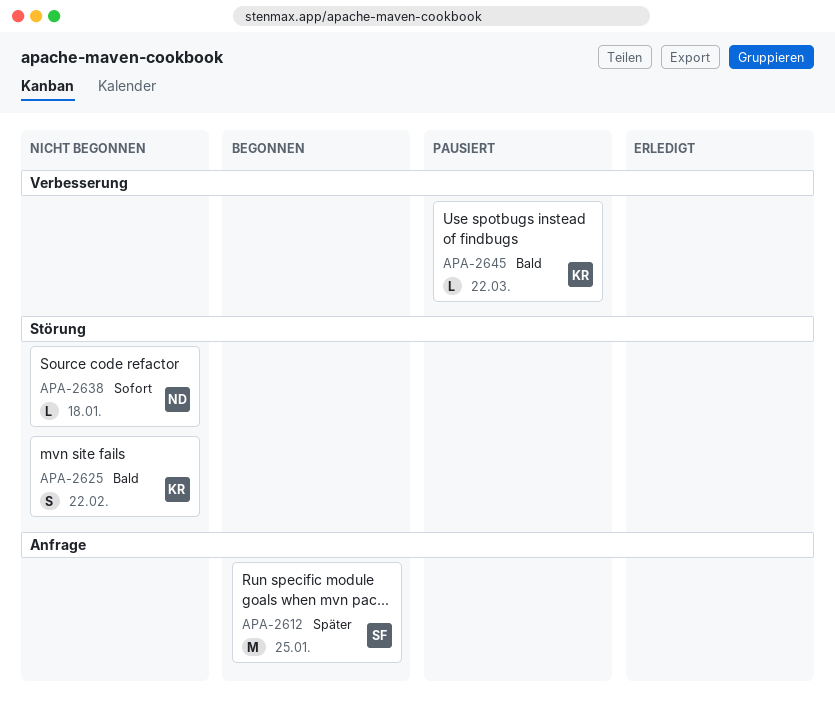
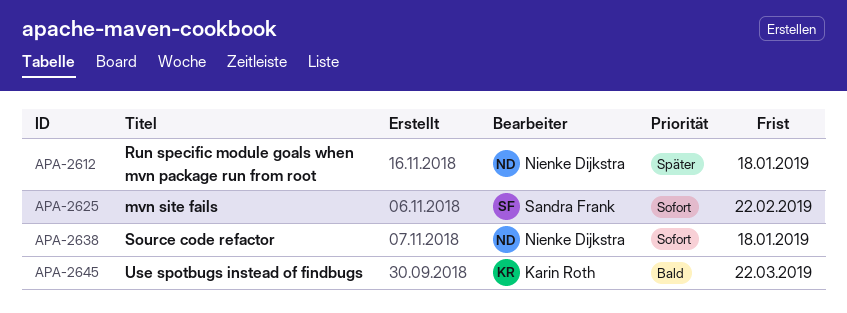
APA-2612, owner: Sandra Frank -> Nienke Dijkstra
APA-2612, due: Jan 25 -> Jan 18
APA-2625, owner: Karin Roth -> Sandra Frank
APA-2625, priority: Bald -> Sofort

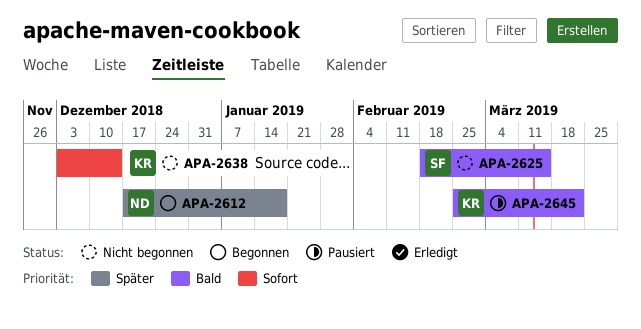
APA-2625, priority: Sofort -> Bald
APA-2625, due: Feb 22 -> Mar 15
APA-2638, owner: Nienke Dijkstra -> Karin Roth
APA-2638, due: Jan 18 -> Dec 14

